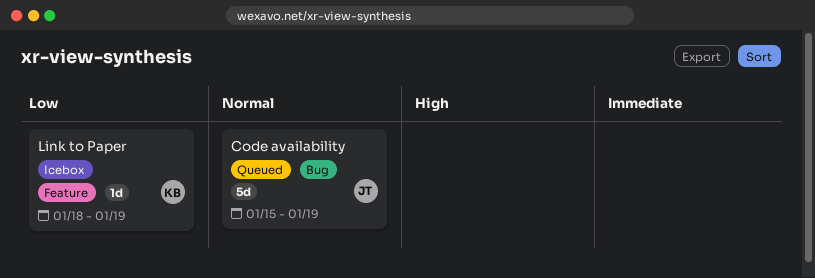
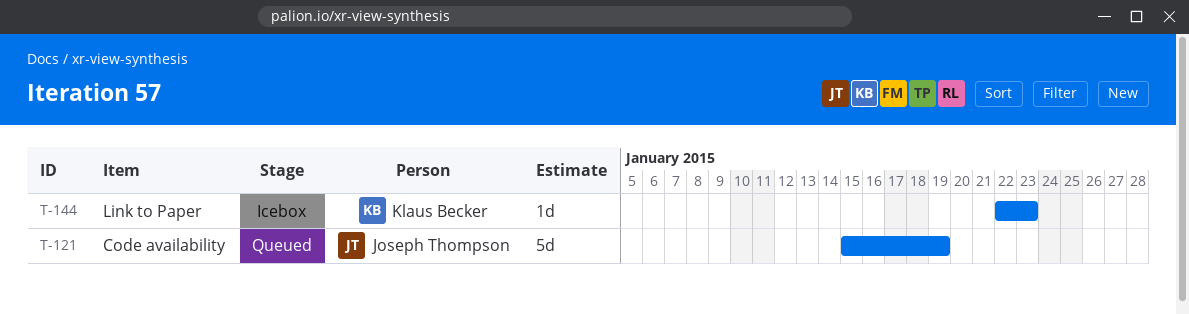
Link to Paper, start: Jan 18 -> Jan 22
Link to Paper, due: Jan 19 -> Jan 23

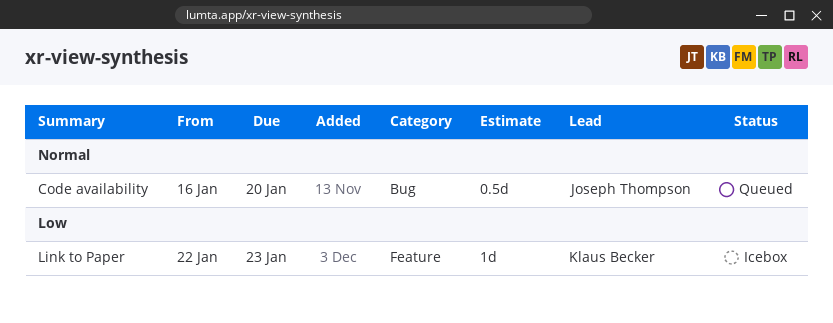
Code availability, estimate: 5d -> 0.5d
Code availability, start: Jan 15 -> Jan 16
Code availability, due: Jan 19 -> Jan 20

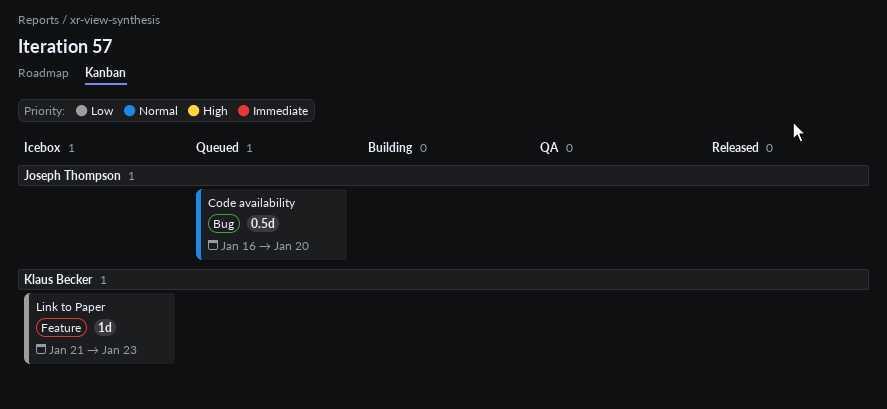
Link to Paper, start: Jan 22 -> Jan 21

